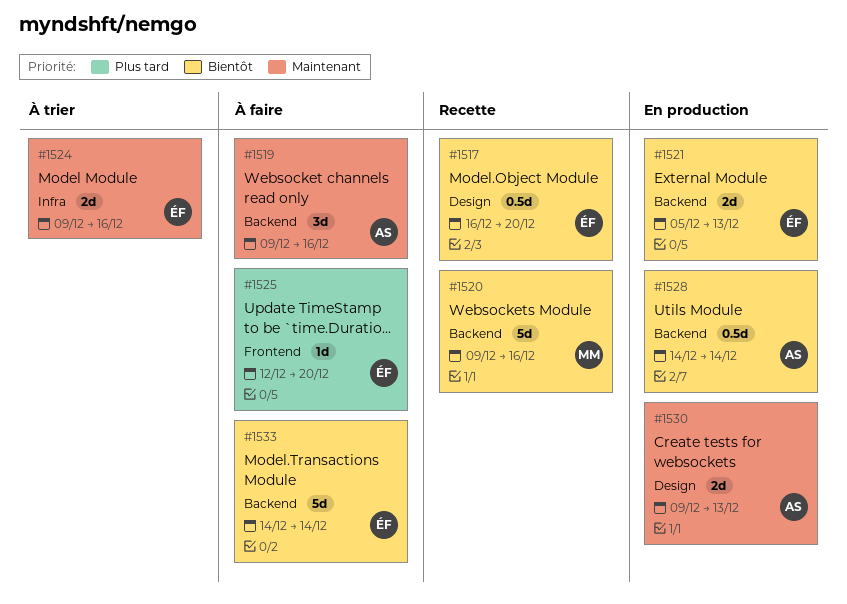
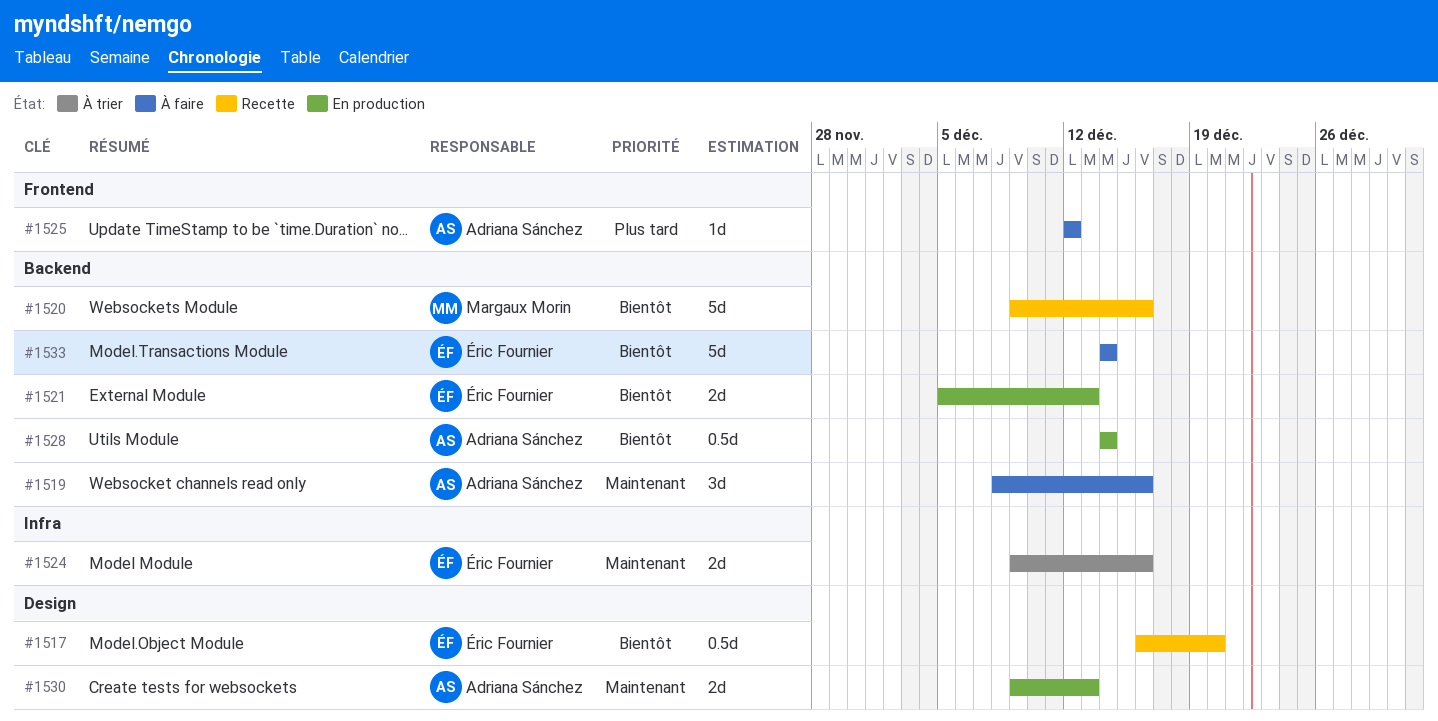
#1519, start: Dec 9 -> Dec 8
#1525, owner: Éric Fournier -> Adriana Sánchez
#1525, due: Dec 20 -> Dec 12

